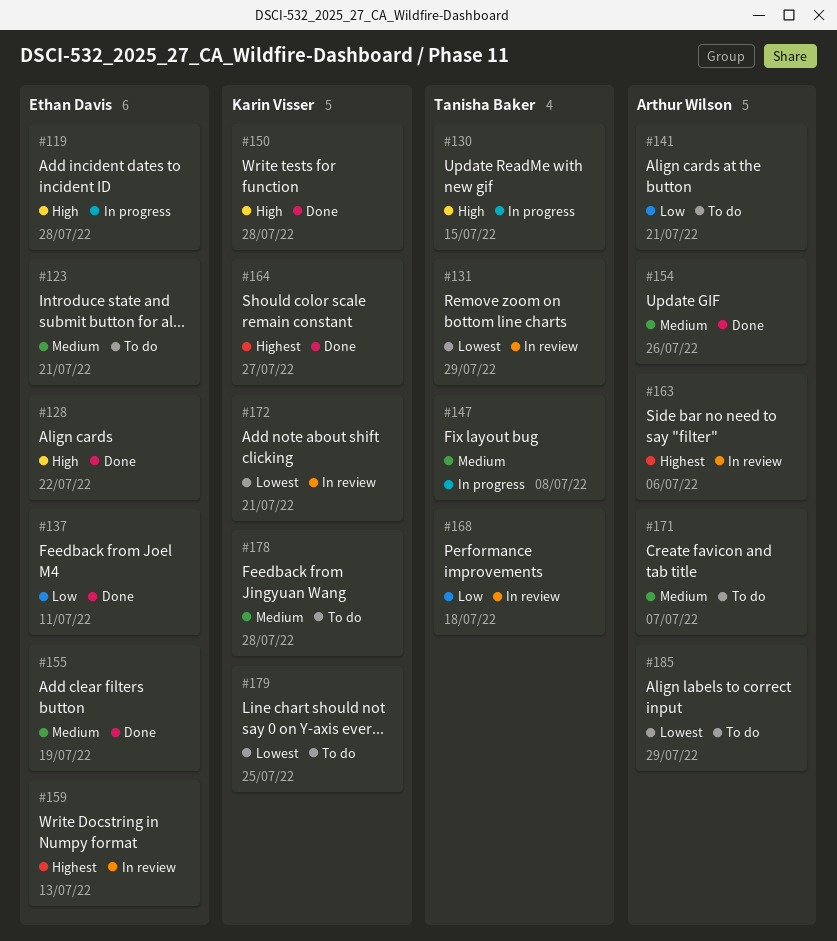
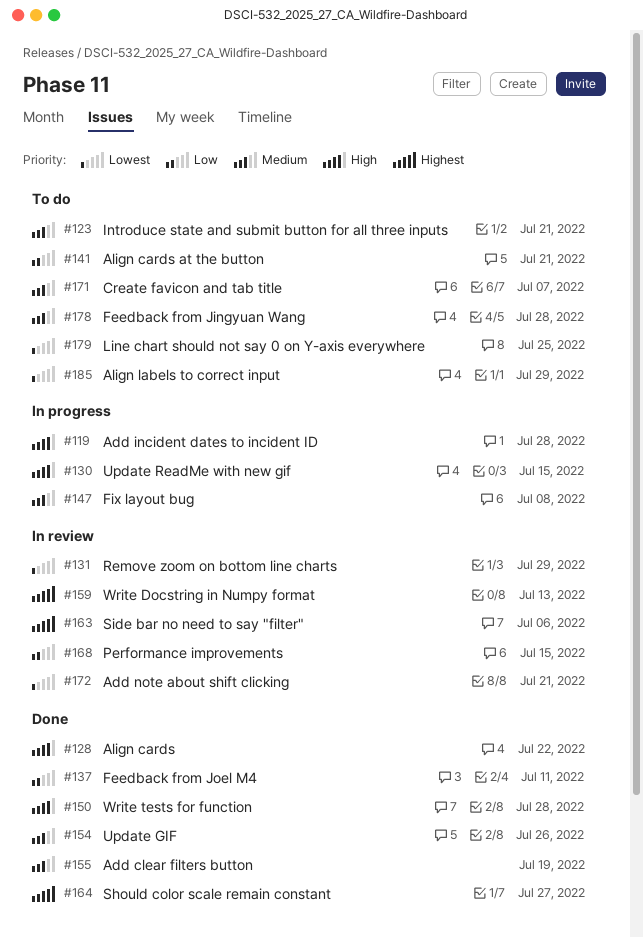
#168, due: Jul 18 -> Jul 15

